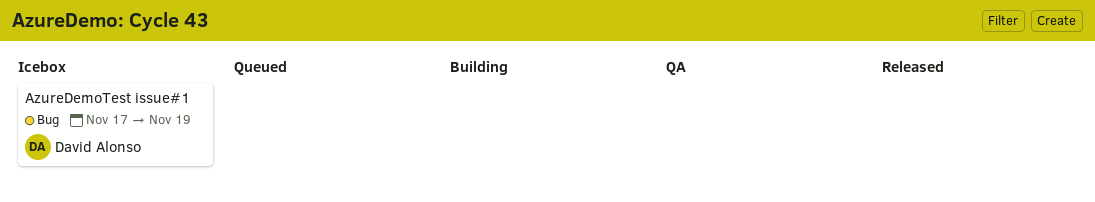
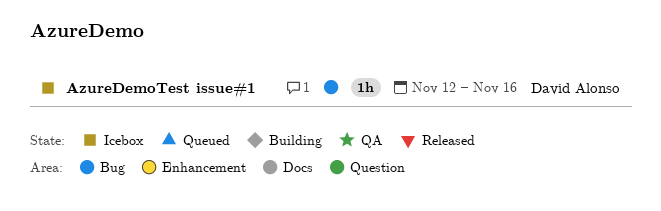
AzureDemoTest issue#1, start: Nov 17 -> Nov 12
AzureDemoTest issue#1, due: Nov 19 -> Nov 16

